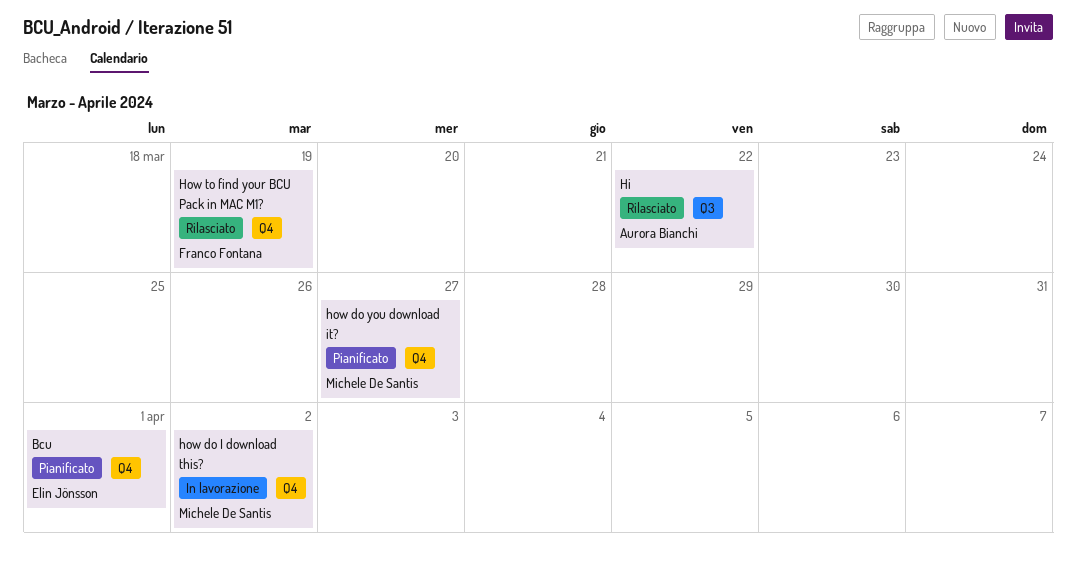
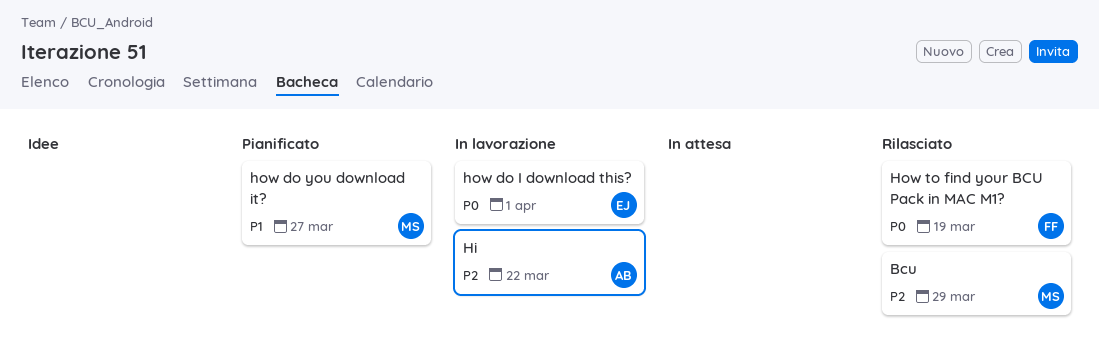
Bcu, status: Pianificato -> Rilasciato
Bcu, owner: Elin Jönsson -> Michele De Santis
Bcu, due: Apr 1 -> Mar 29
Hi, status: Rilasciato -> In lavorazione
how do I download this?, owner: Michele De Santis -> Elin Jönsson
how do I download this?, due: Apr 2 -> Apr 1

